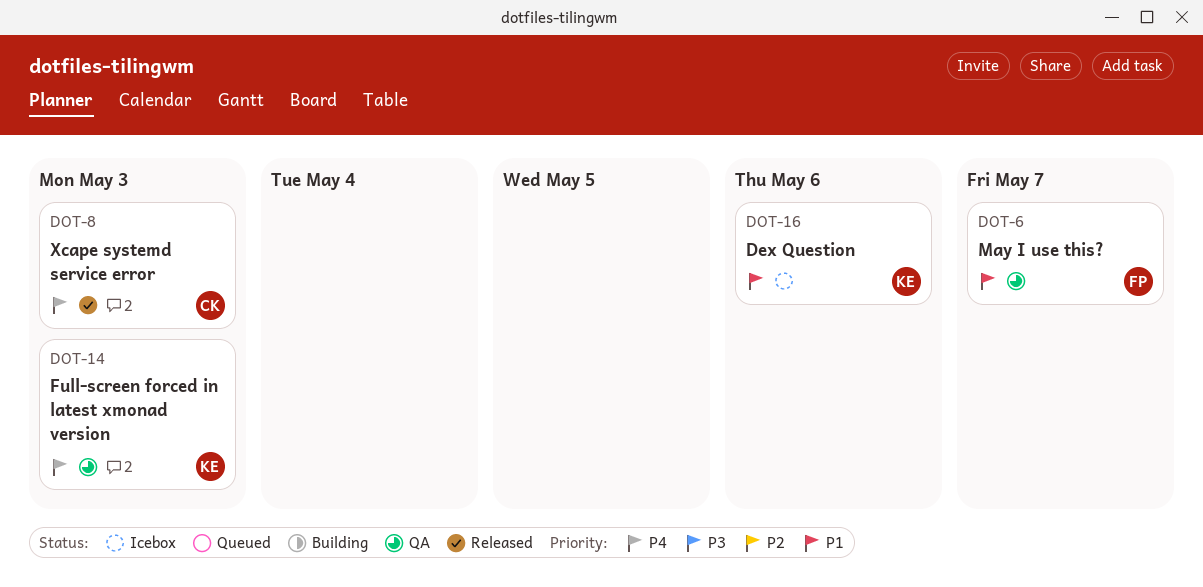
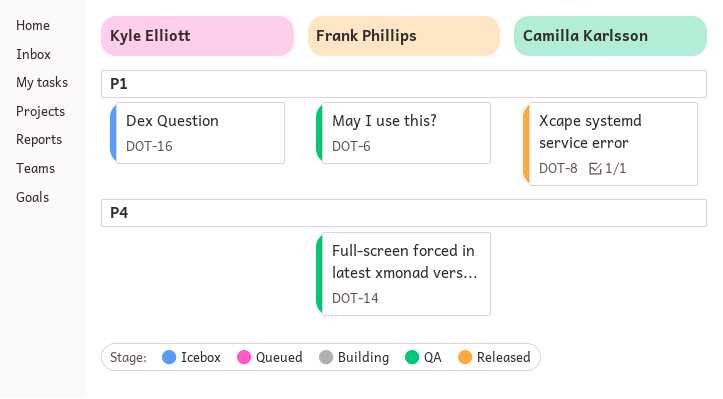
DOT-8, priority: P4 -> P1
DOT-14, owner: Kyle Elliott -> Frank Phillips

